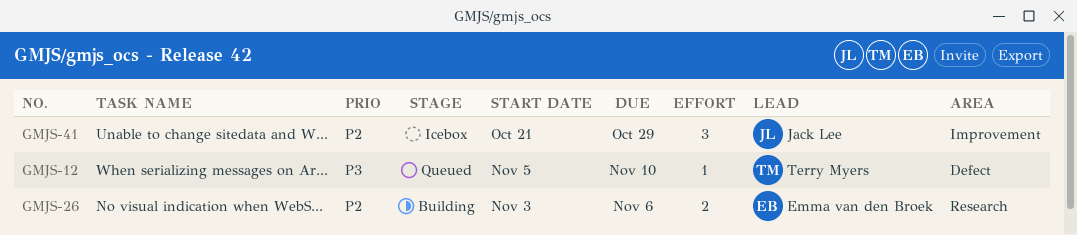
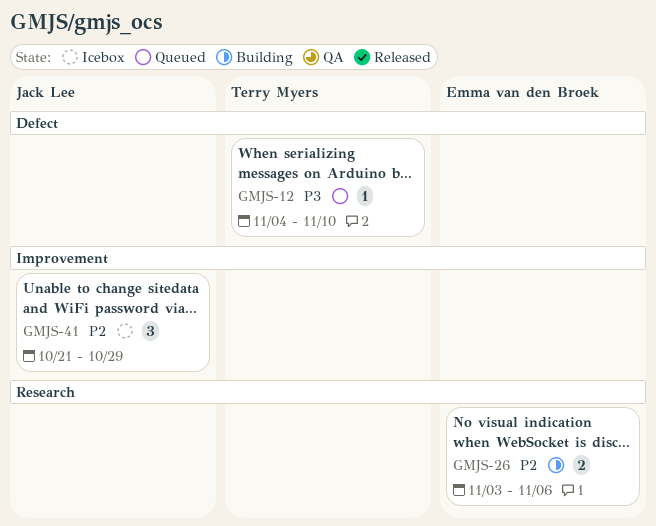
GMJS-12, start: Nov 5 -> Nov 4

